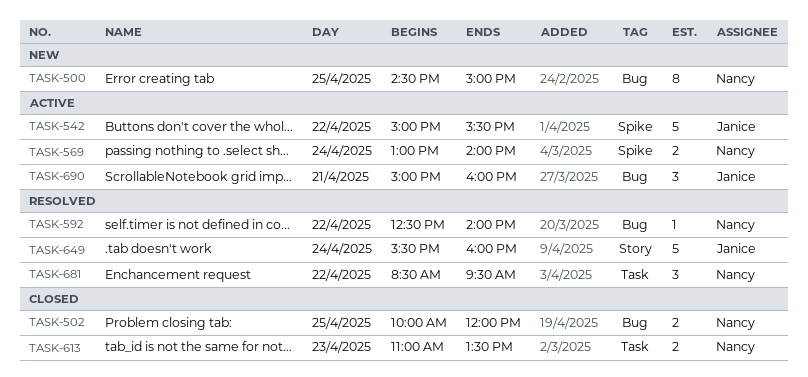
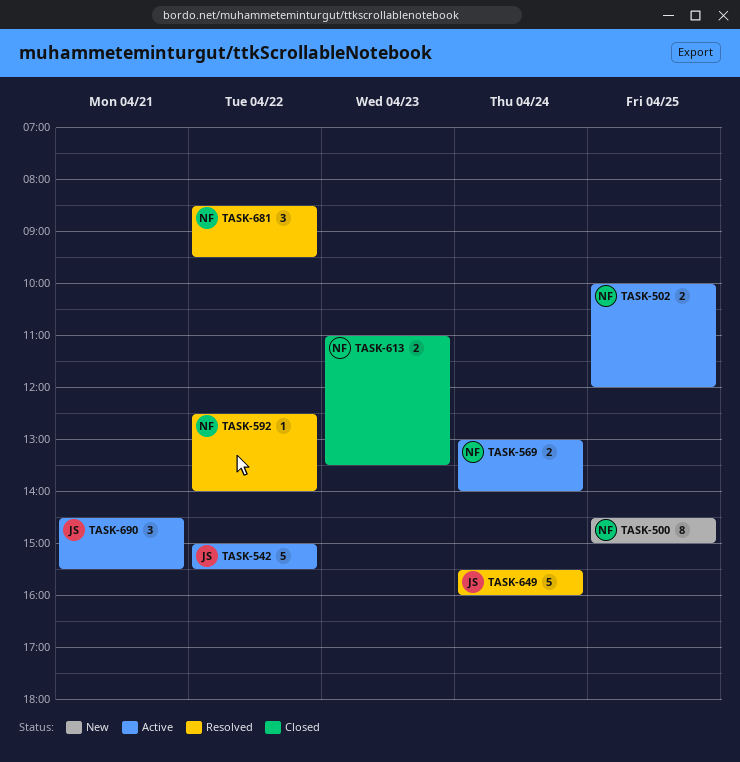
TASK-502, status: Closed -> Active
TASK-690, begins: 15:00 -> 14:30
TASK-690, ends: 16:00 -> 15:30

